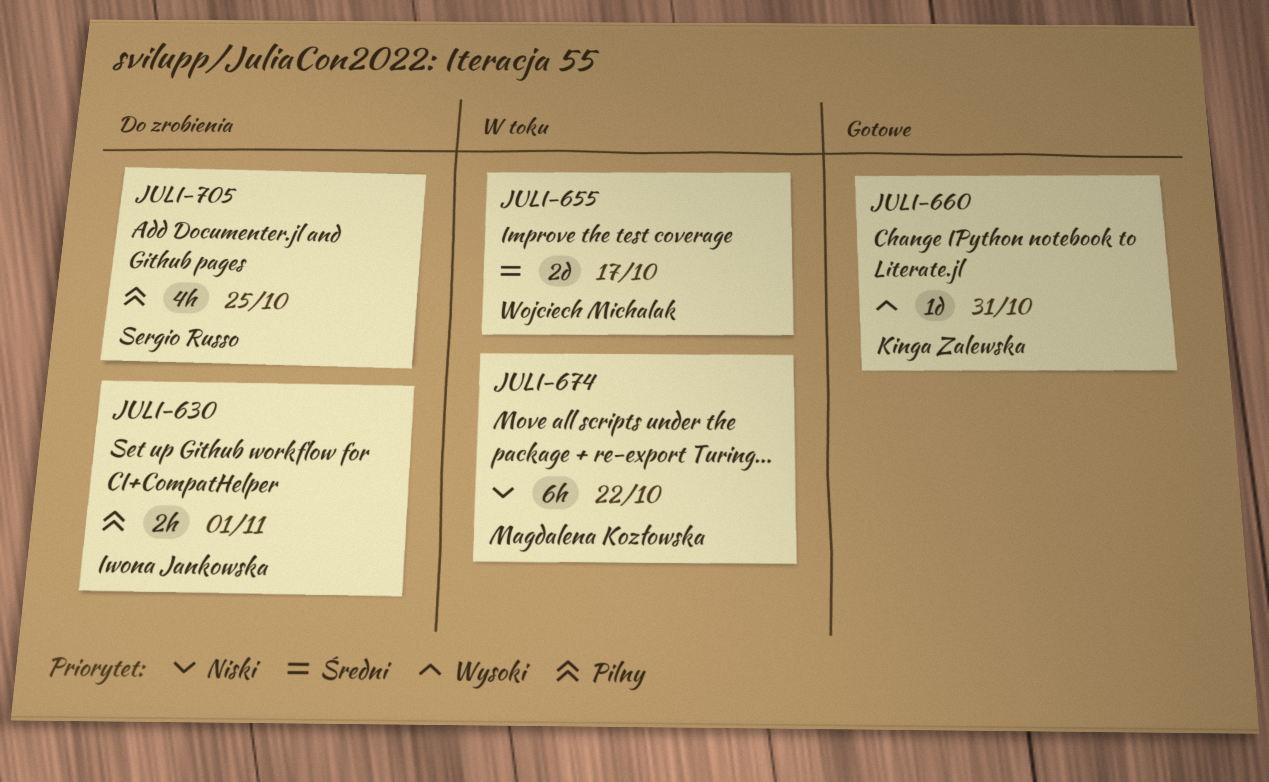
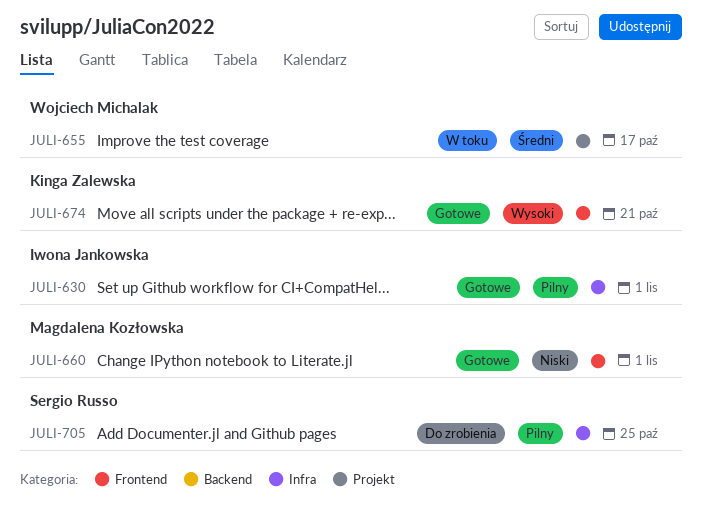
JULI-630, status: Do zrobienia -> Gotowe
JULI-660, owner: Kinga Zalewska -> Magdalena Kozłowska
JULI-660, priority: Wysoki -> Niski
JULI-660, due: Oct 31 -> Nov 1
JULI-674, status: W toku -> Gotowe
JULI-674, owner: Magdalena Kozłowska -> Kinga Zalewska
JULI-674, priority: Niski -> Wysoki
JULI-674, due: Oct 22 -> Oct 21

